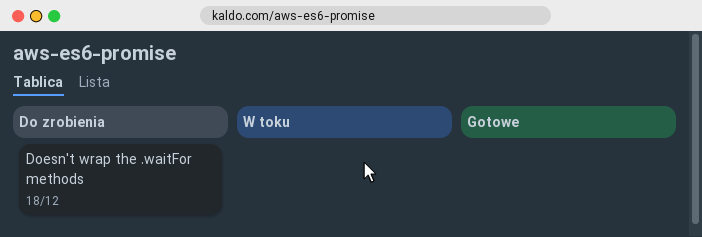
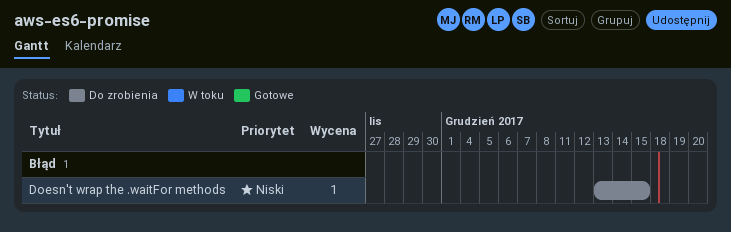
Doesn't wrap the .waitFor methods, due: Dec 18 -> Dec 15

